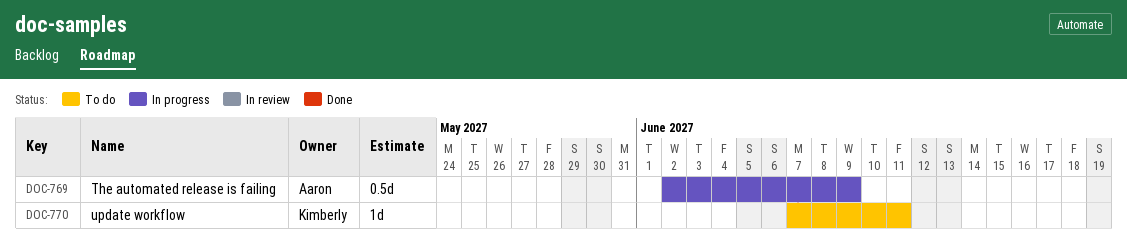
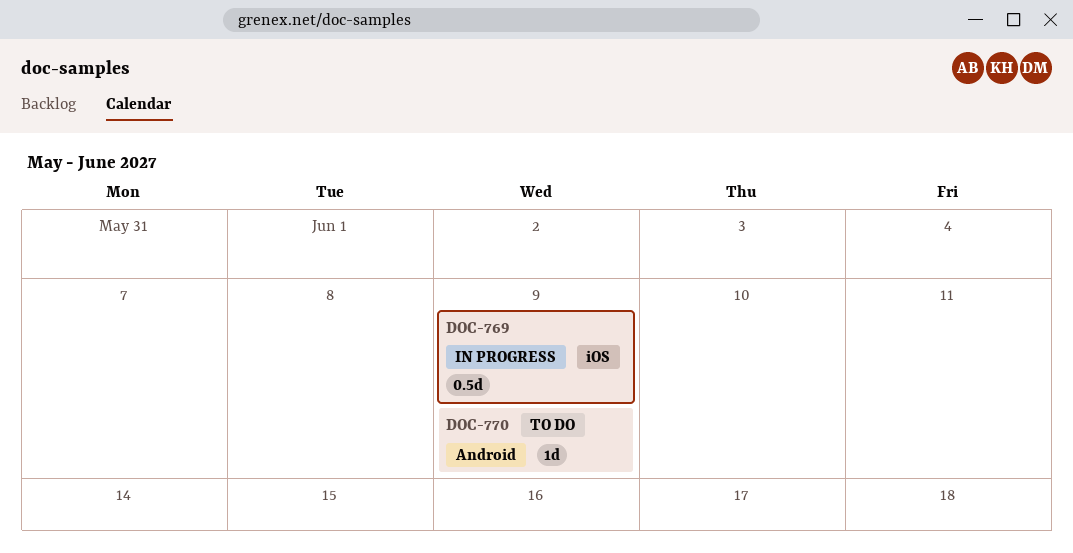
DOC-770, due: Jun 11 -> Jun 9

